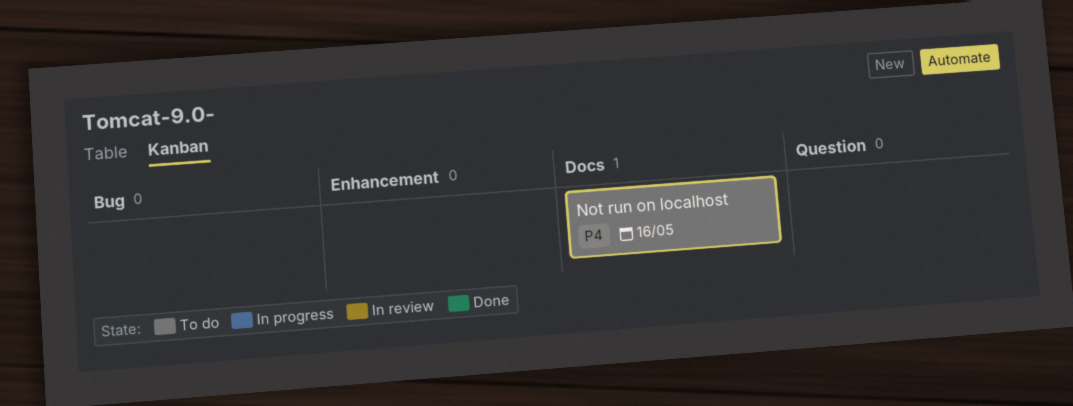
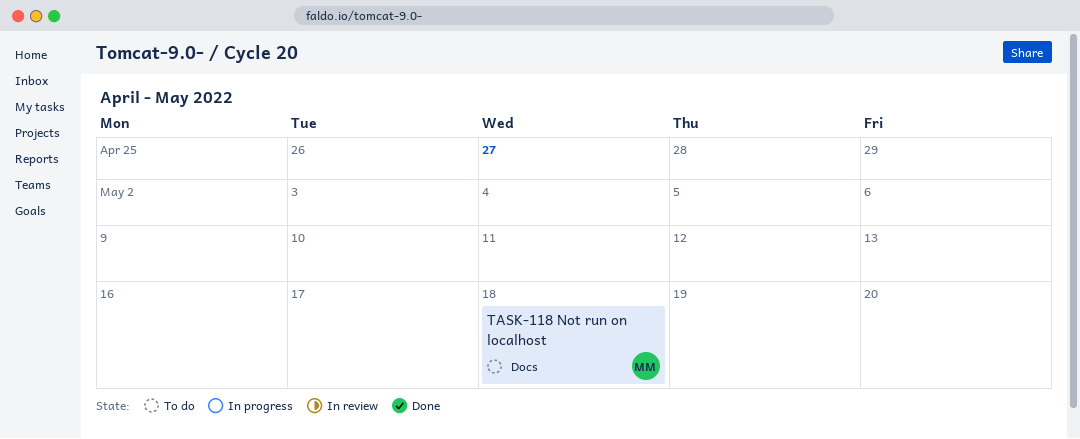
Not run on localhost, due: May 16 -> May 18

